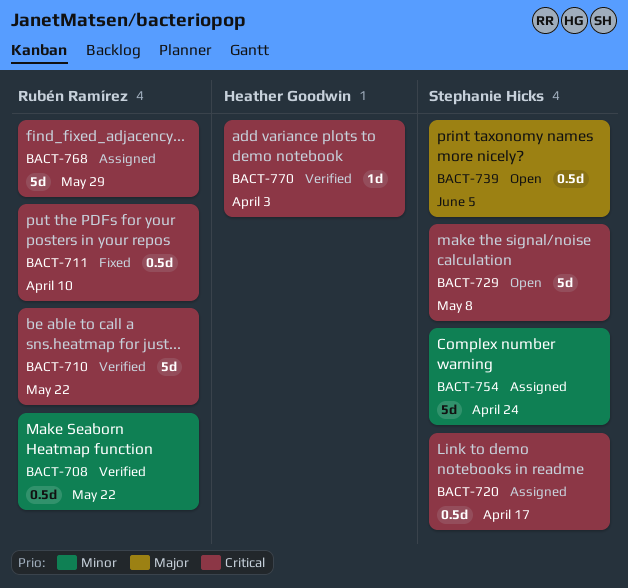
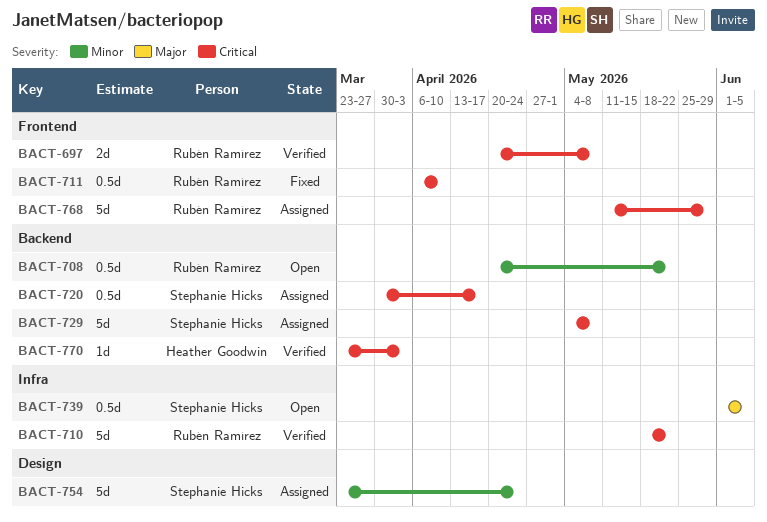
BACT-697: none -> present
BACT-708, status: Verified -> Open
BACT-729, status: Open -> Assigned

